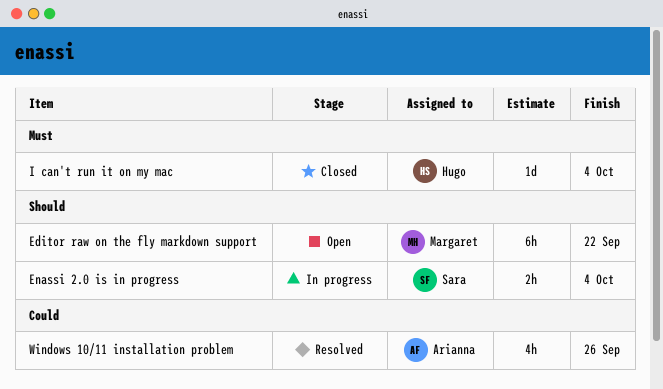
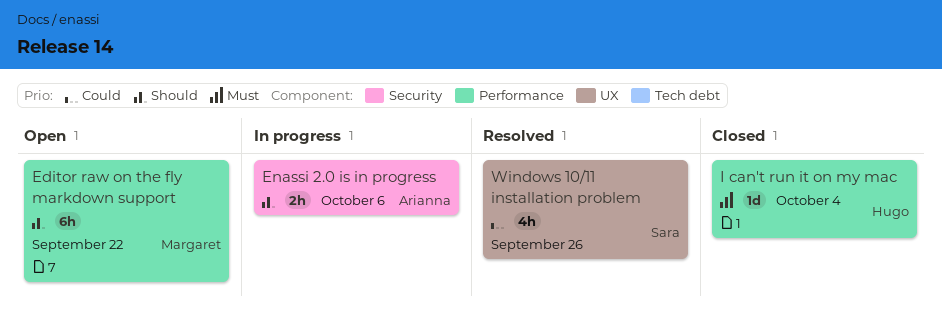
Enassi 2.0 is in progress, owner: Sara -> Arianna
Enassi 2.0 is in progress, due: Oct 4 -> Oct 6
Windows 10/11 installation problem, owner: Arianna -> Sara

